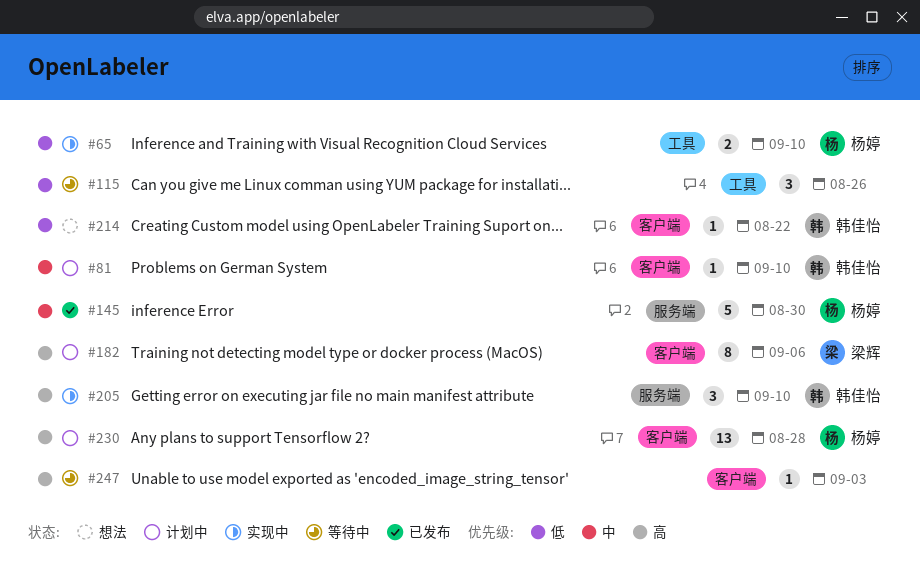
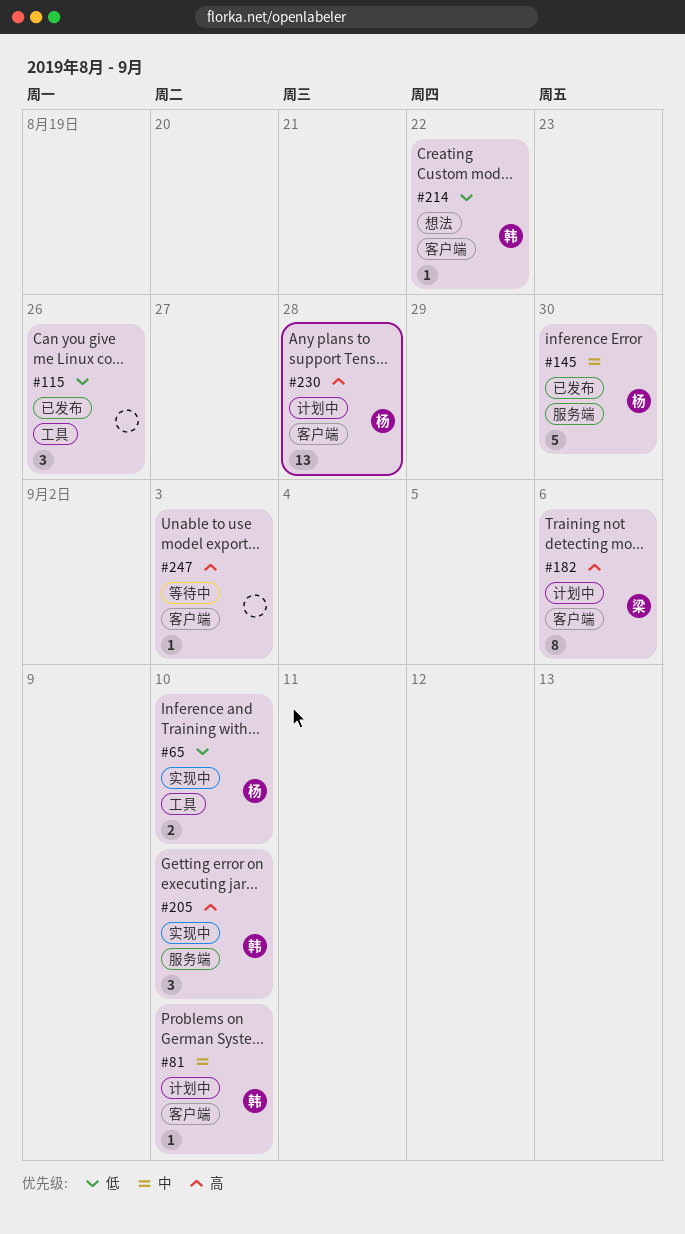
#115, status: 等待中 -> 已发布

